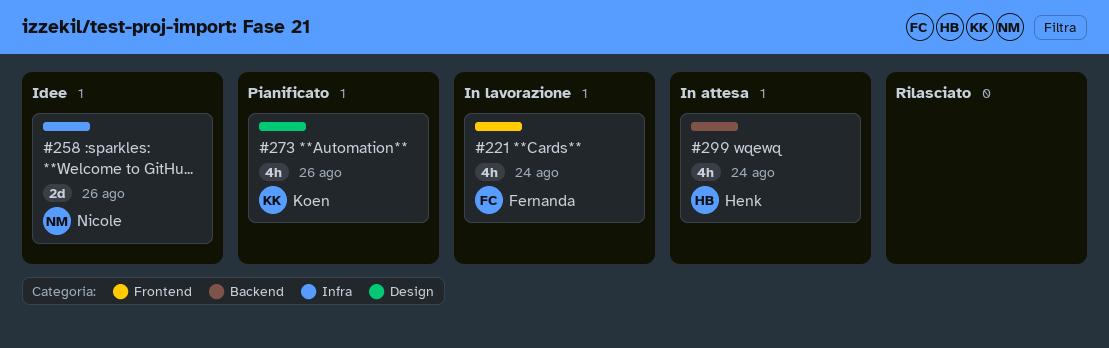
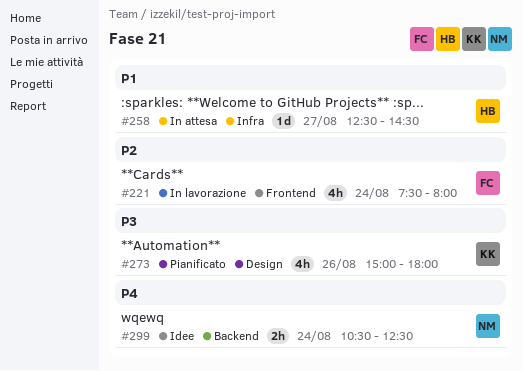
#258, status: Idee -> In attesa
#258, owner: Nicole -> Henk
#258, estimate: 2d -> 1d
#258, day: Aug 26 -> Aug 27
#299, status: In attesa -> Idee
#299, owner: Henk -> Nicole
#299, estimate: 4h -> 2h

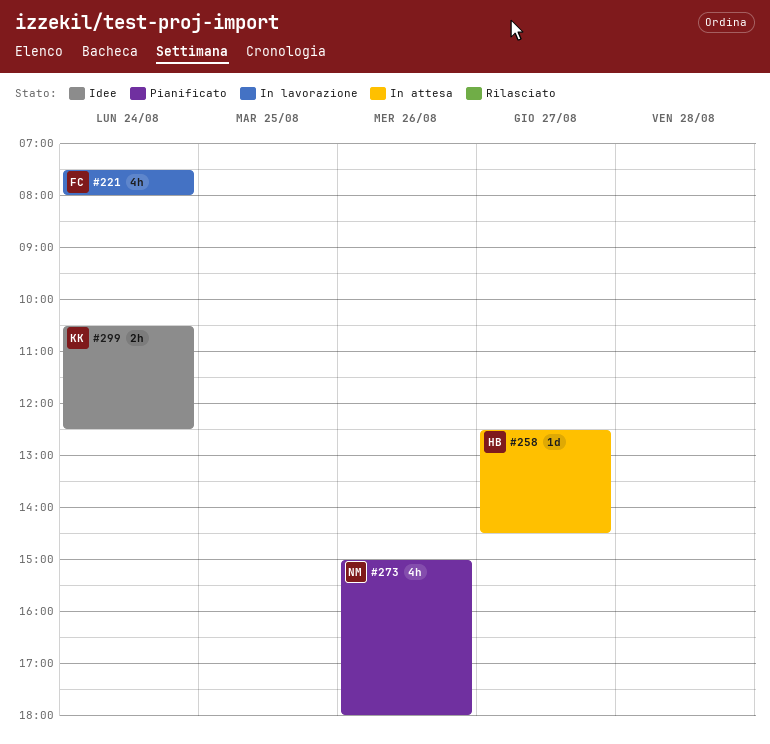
#273, owner: KK -> NM
#299, owner: NM -> KK

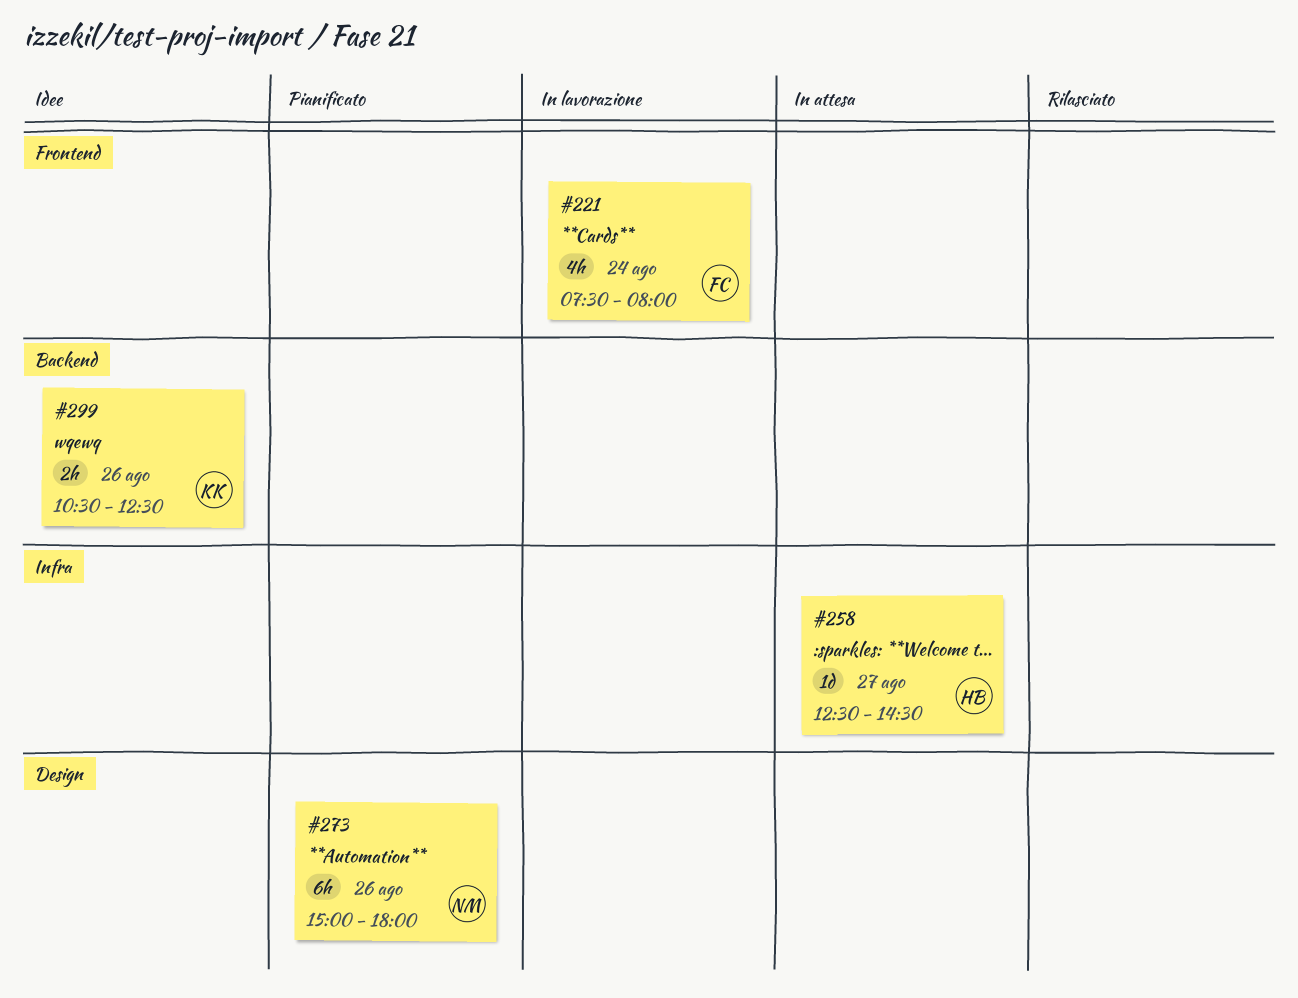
#273, estimate: 4h -> 6h
#299, day: Aug 24 -> Aug 26

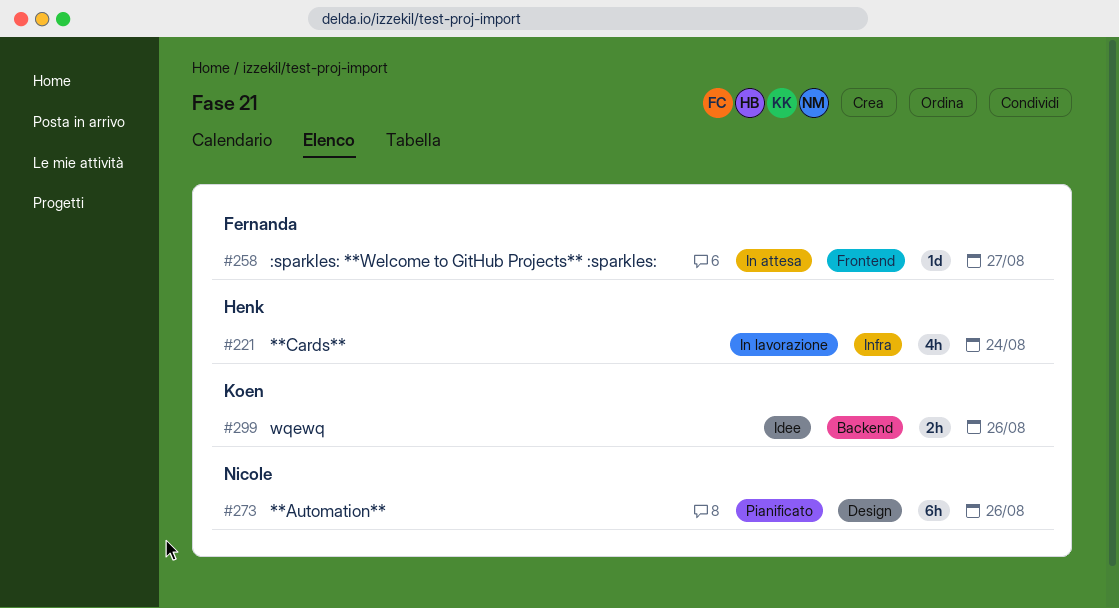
#221, owner: Fernanda -> Henk
#221, label: Frontend -> Infra
#258, owner: Henk -> Fernanda
#258, label: Infra -> Frontend

